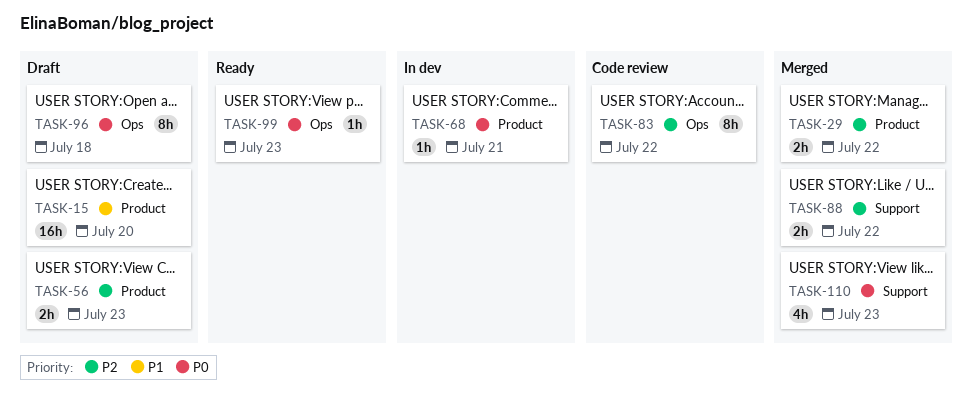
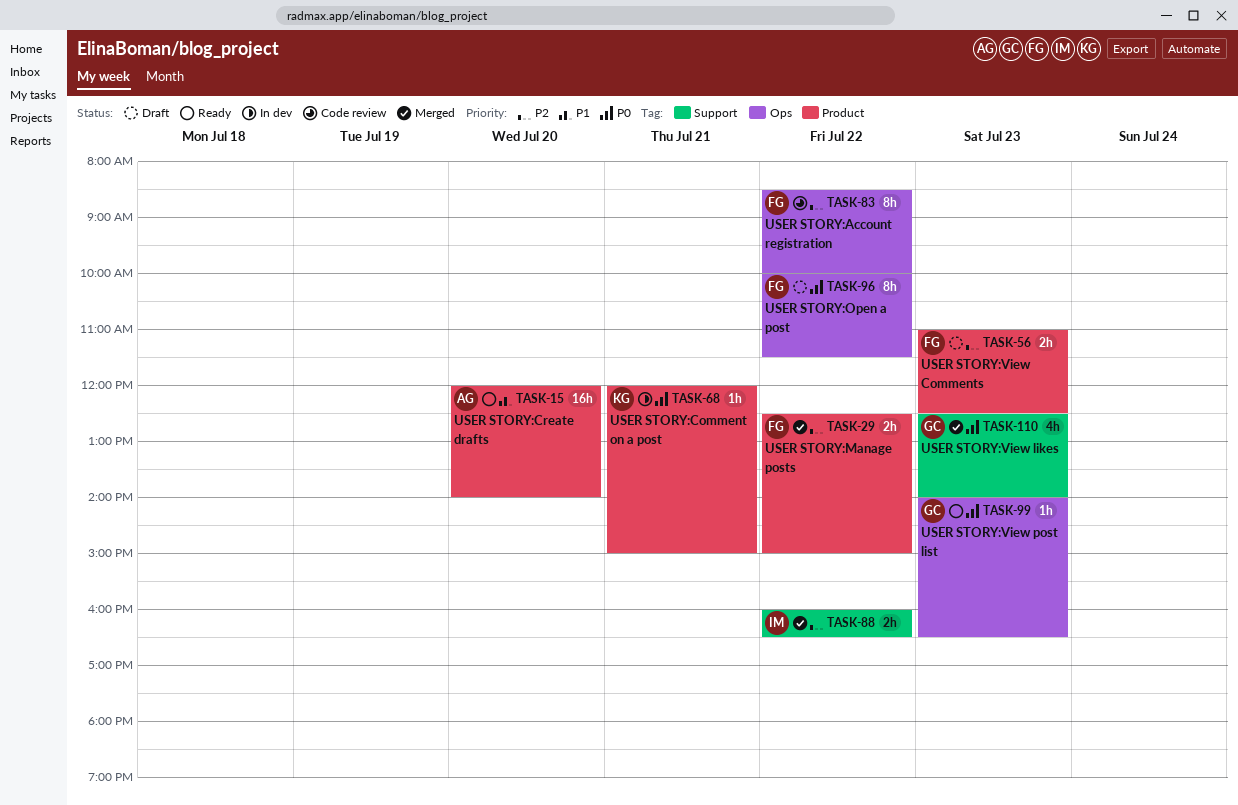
TASK-15, status: Draft -> Ready
TASK-96, day: Jul 18 -> Jul 22

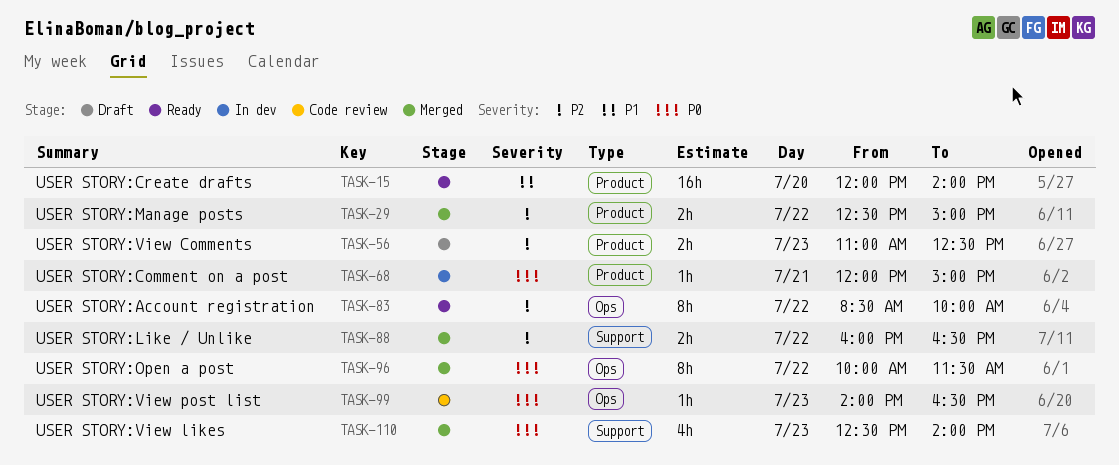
TASK-83, status: Code review -> Ready
TASK-96, status: Draft -> Merged
TASK-99, status: Ready -> Code review

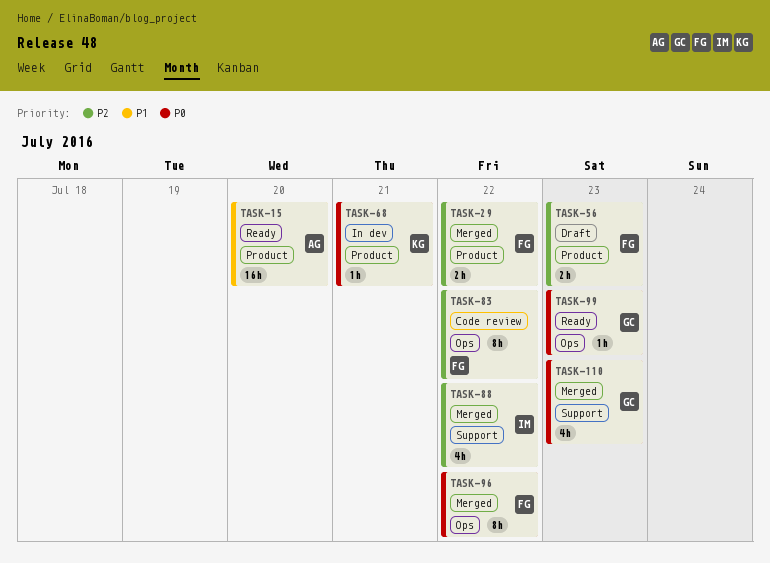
TASK-83, status: Ready -> Code review
TASK-88, estimate: 2h -> 4h
TASK-99, status: Code review -> Ready

